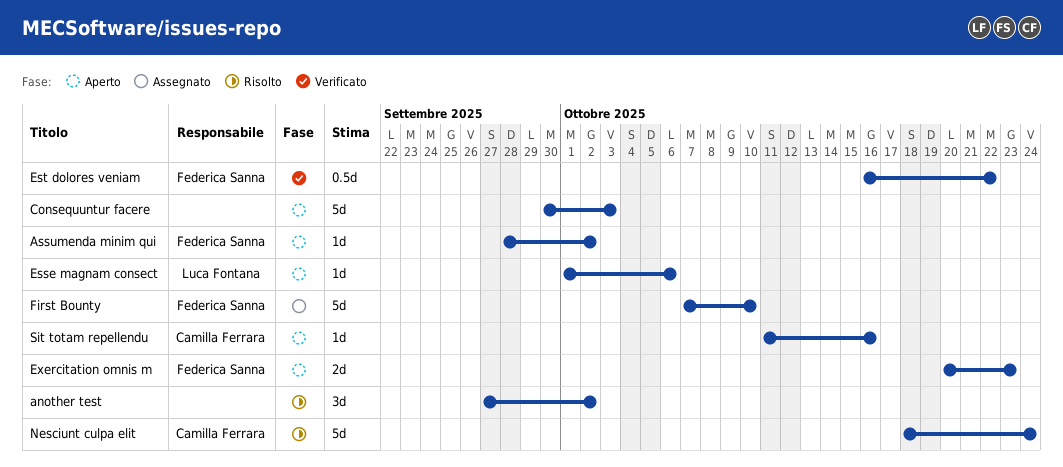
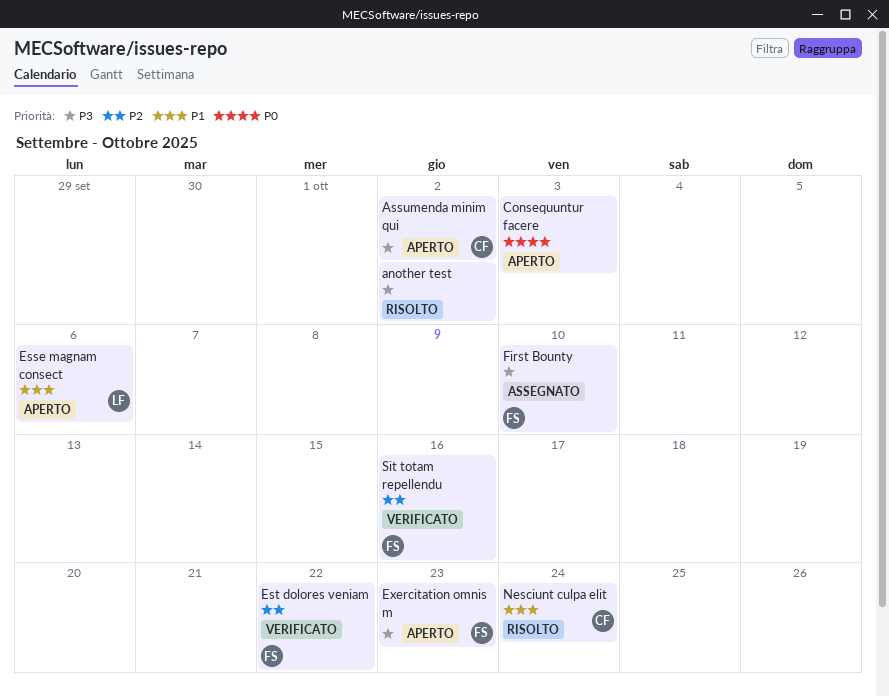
Assumenda minim qui, owner: Federica Sanna -> Camilla Ferrara
Sit totam repellendu, status: Aperto -> Verificato
Sit totam repellendu, owner: Camilla Ferrara -> Federica Sanna

